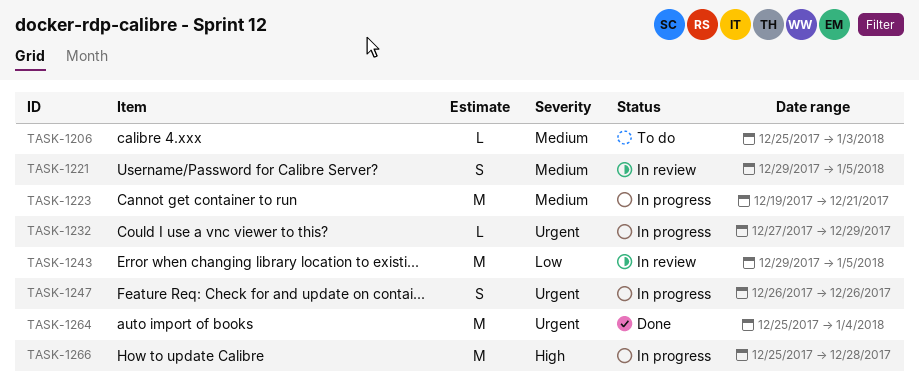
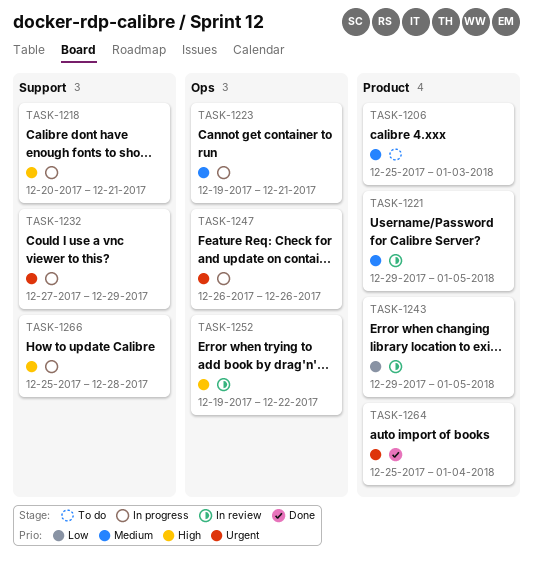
TASK-1218: none -> present
TASK-1252: none -> present

